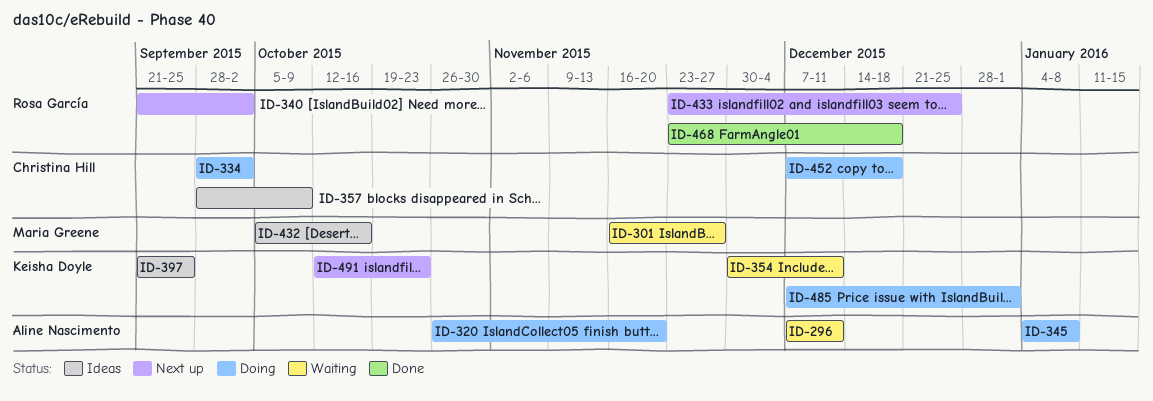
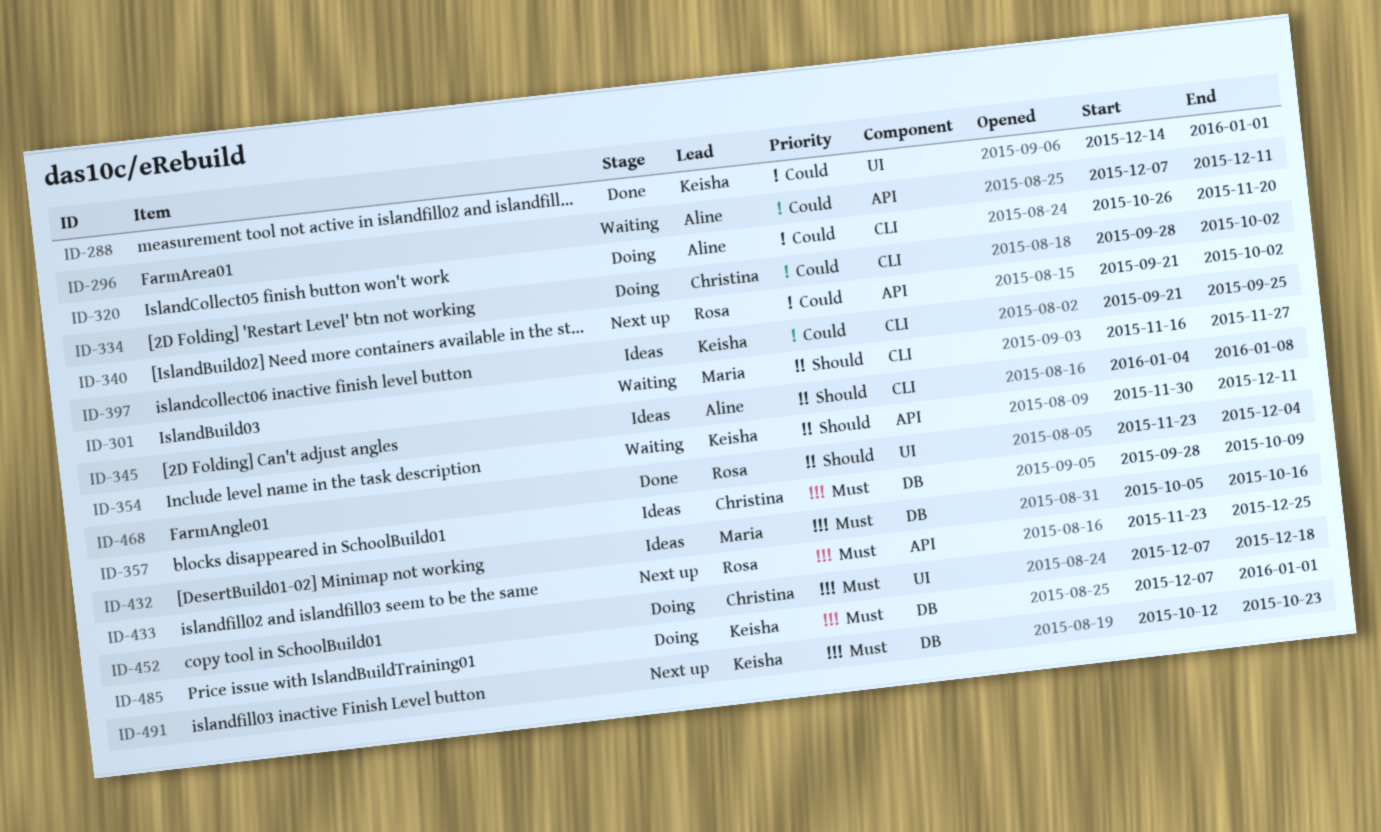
ID-288: none -> present
ID-345, status: Doing -> Ideas
ID-468, due: Dec 18 -> Dec 4

